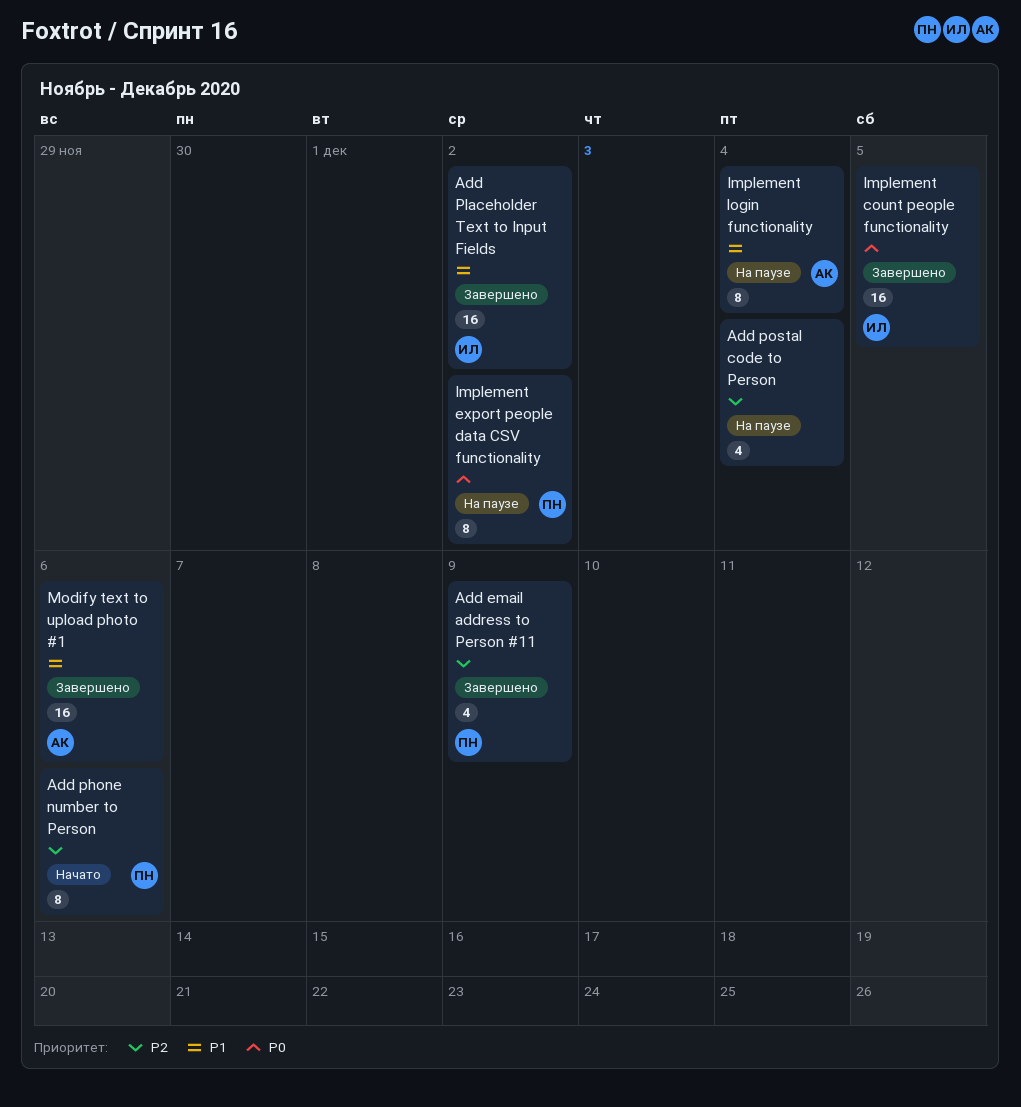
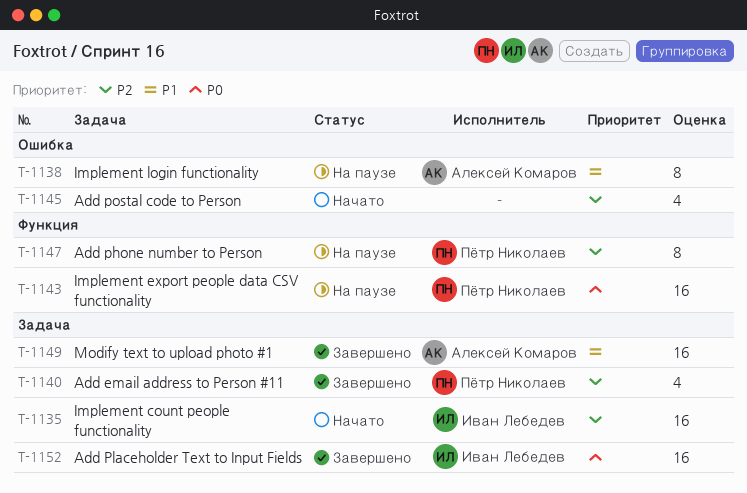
Add phone number to Person, status: Начато -> На паузе
Add Placeholder Text to Input Fields, priority: P1 -> P0
Add postal code to Person, status: На паузе -> Начато
Implement count people functionality, status: Завершено -> Начато
Implement count people functionality, priority: P0 -> P2
Implement export people data CSV functionality, estimate: 8 -> 16

